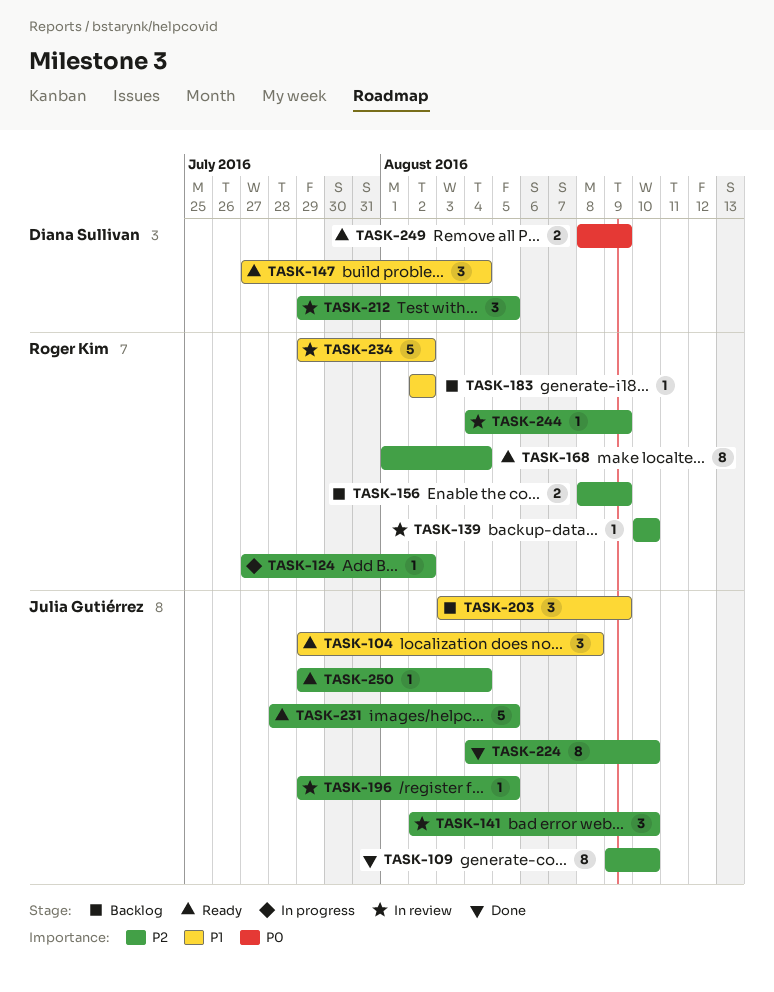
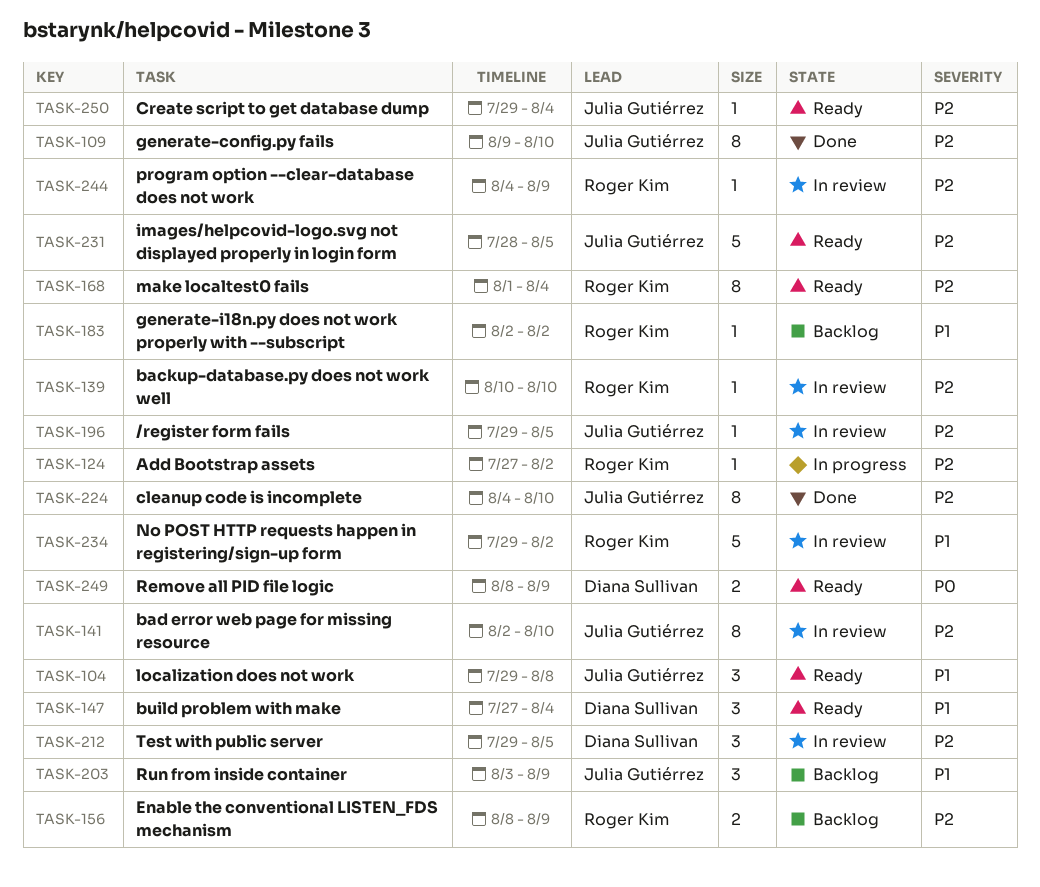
TASK-141, estimate: 3 -> 8

